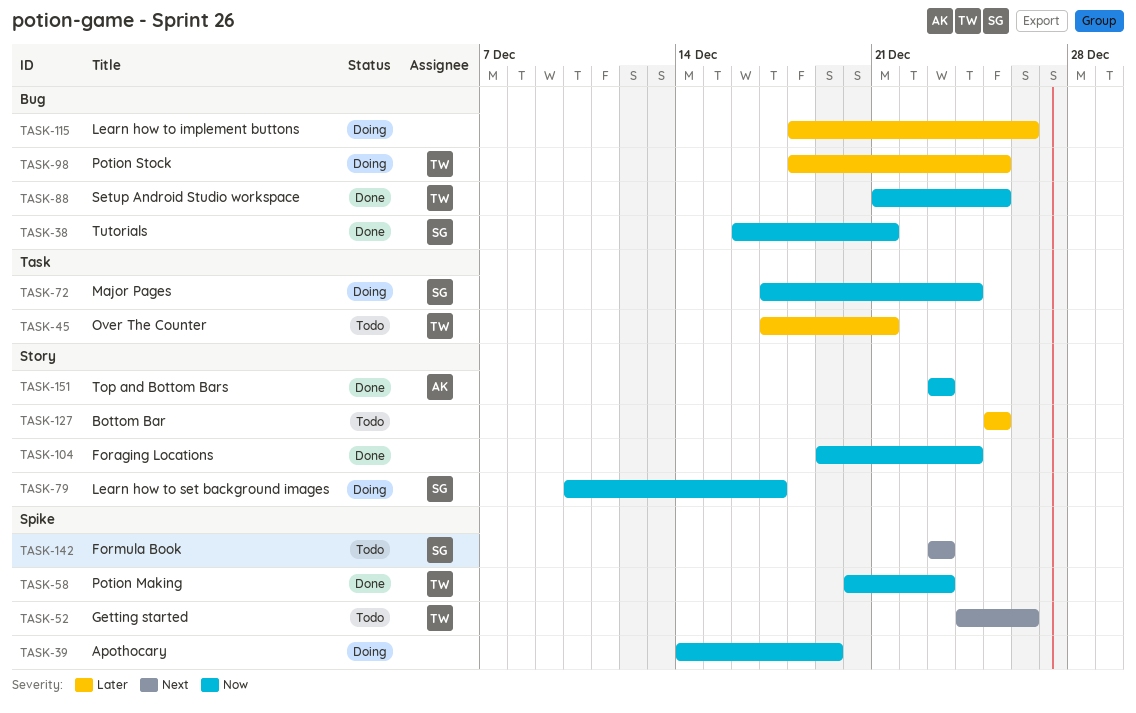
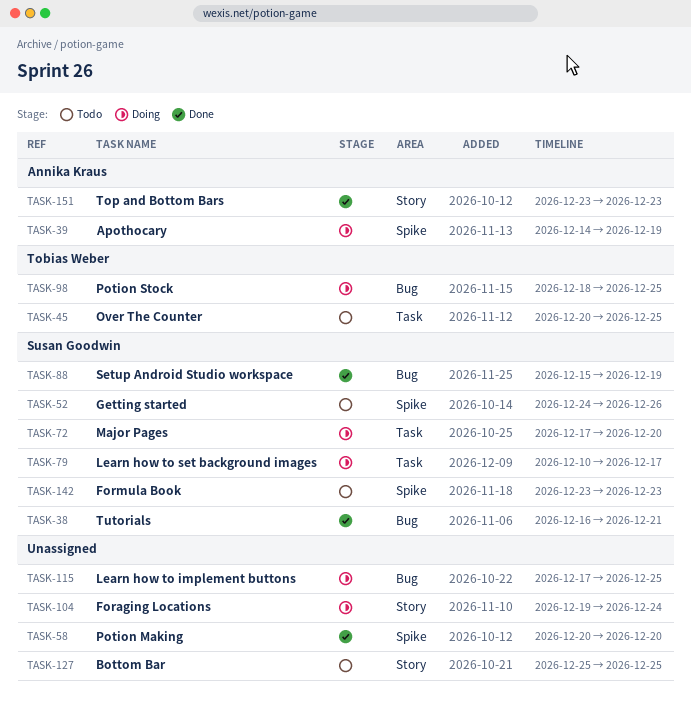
TASK-39, owner: none -> Annika Kraus
TASK-45, start: Dec 17 -> Dec 20
TASK-45, due: Dec 21 -> Dec 25
TASK-52, owner: Tobias Weber -> Susan Goodwin
TASK-58, owner: Tobias Weber -> none
TASK-58, due: Dec 23 -> Dec 20
TASK-72, due: Dec 24 -> Dec 20
TASK-79, label: Story -> Task
TASK-88, owner: Tobias Weber -> Susan Goodwin
TASK-88, start: Dec 21 -> Dec 15
TASK-88, due: Dec 25 -> Dec 19
TASK-104, status: Done -> Doing
TASK-115, start: Dec 18 -> Dec 17
TASK-115, due: Dec 26 -> Dec 25

